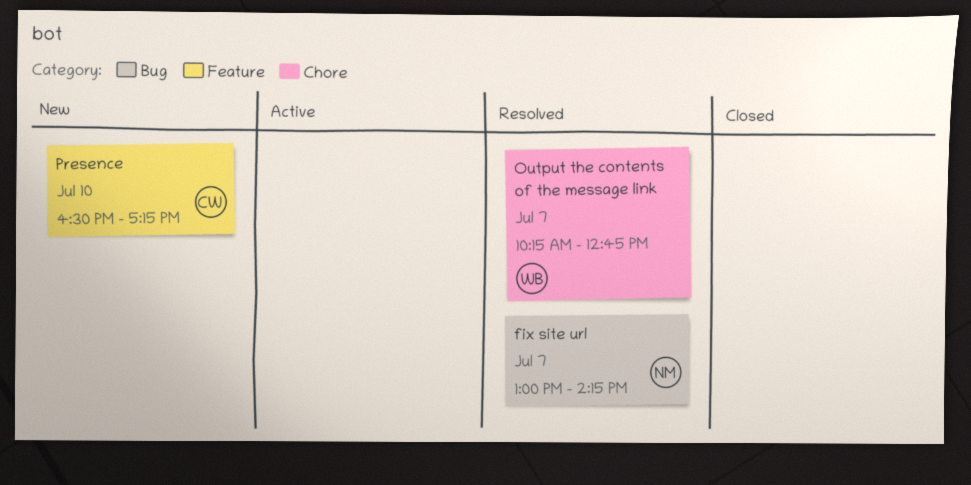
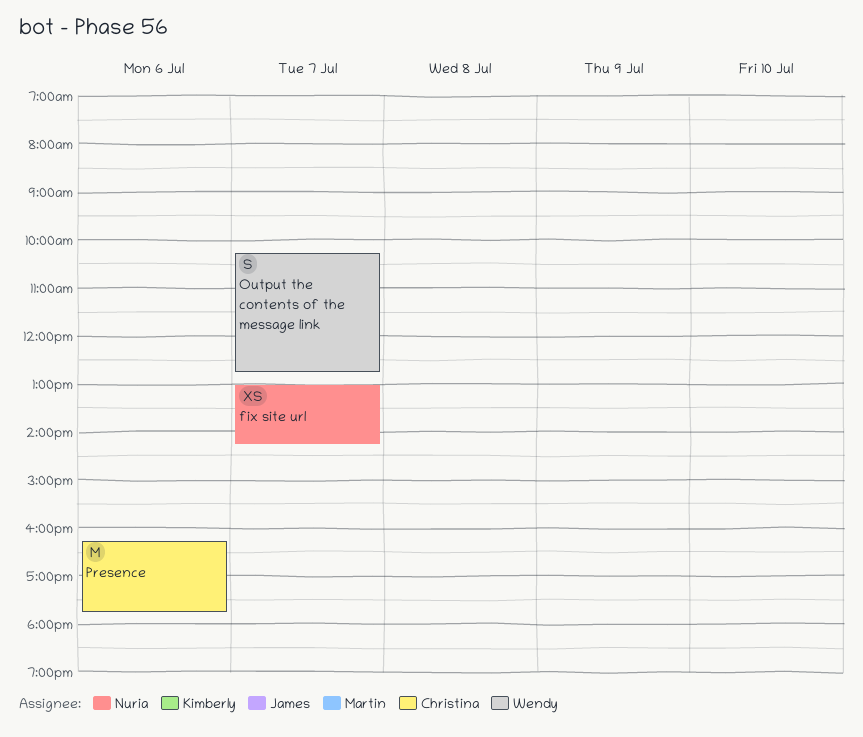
Presence, day: Jul 10 -> Jul 6
Presence, begins: 16:30 -> 16:15
Presence, ends: 17:15 -> 17:45

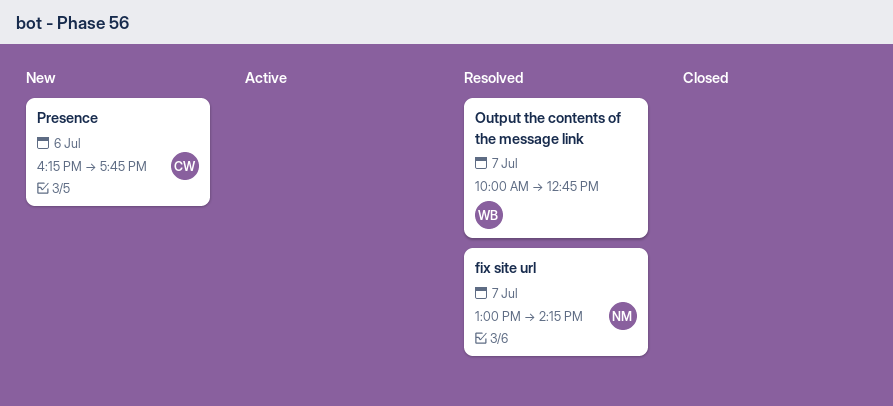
Output the contents of the message link, begins: 10:15 -> 10:00

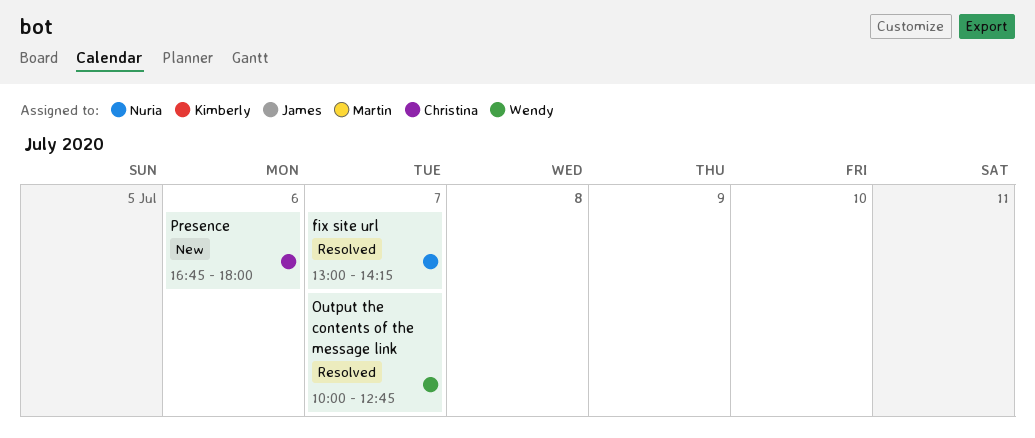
Presence, begins: 16:15 -> 16:45
Presence, ends: 17:45 -> 18:00

